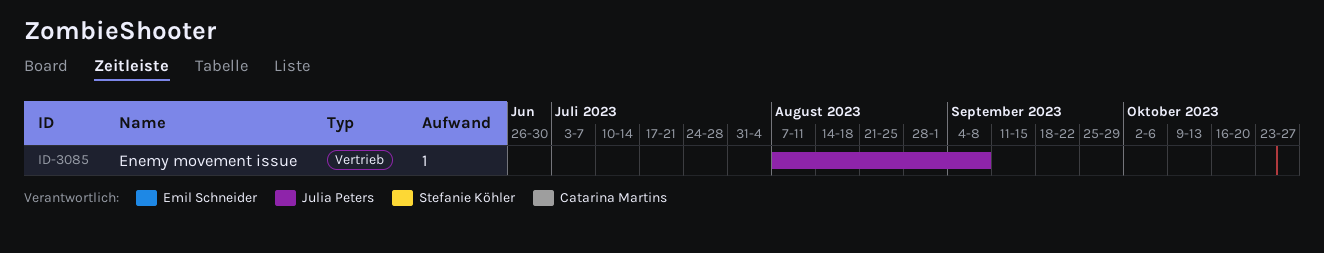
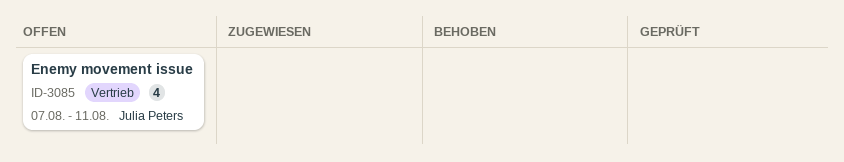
ID-3085, estimate: 1 -> 4
ID-3085, due: Sep 8 -> Aug 11

